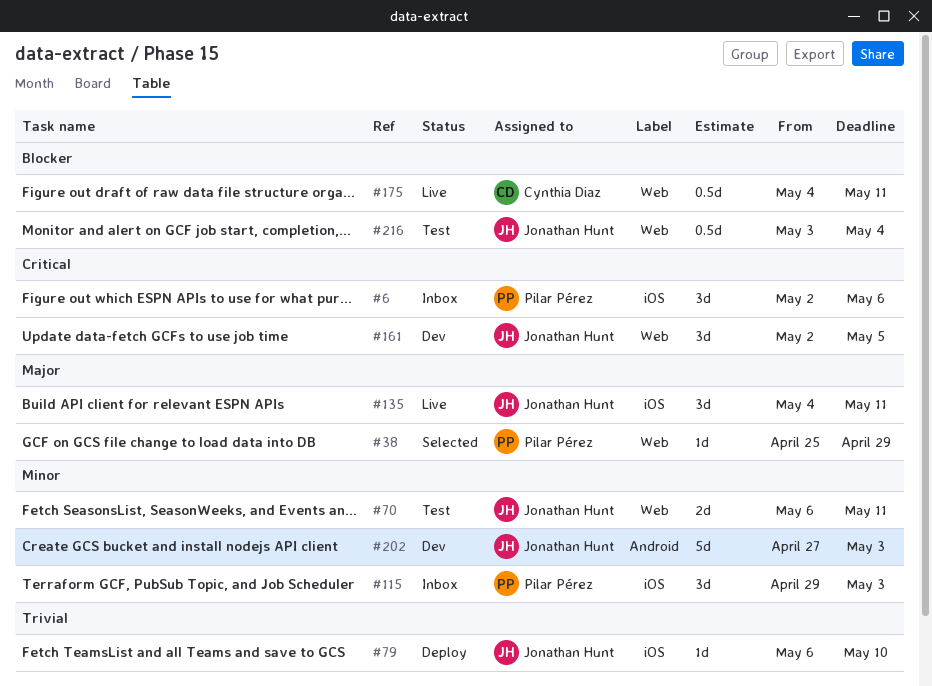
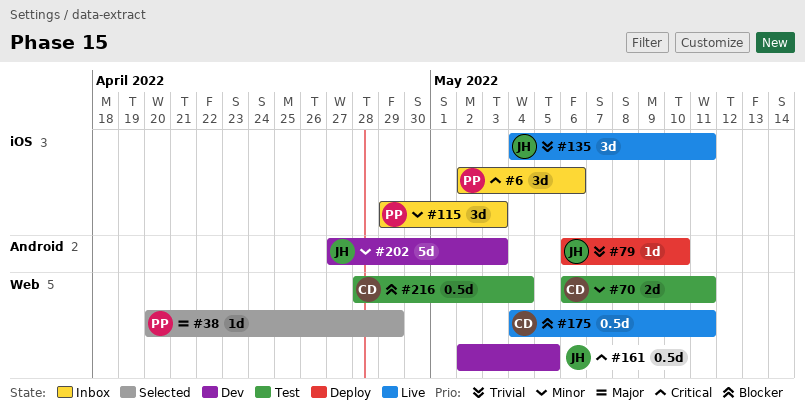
#38, start: Apr 25 -> Apr 20
#70, owner: Jonathan Hunt -> Cynthia Diaz
#79, label: iOS -> Android
#135, priority: Major -> Trivial
#161, estimate: 3d -> 0.5d
#216, owner: Jonathan Hunt -> Cynthia Diaz
#216, start: May 3 -> Apr 28

